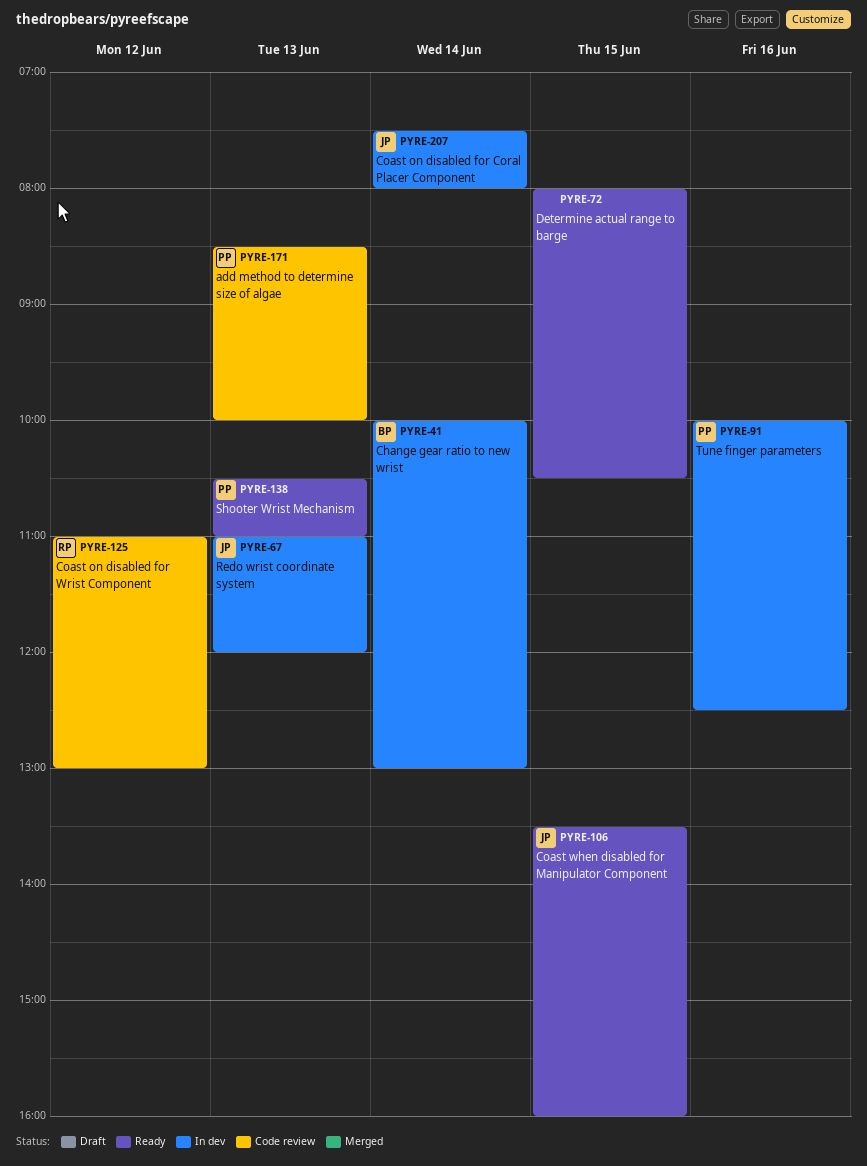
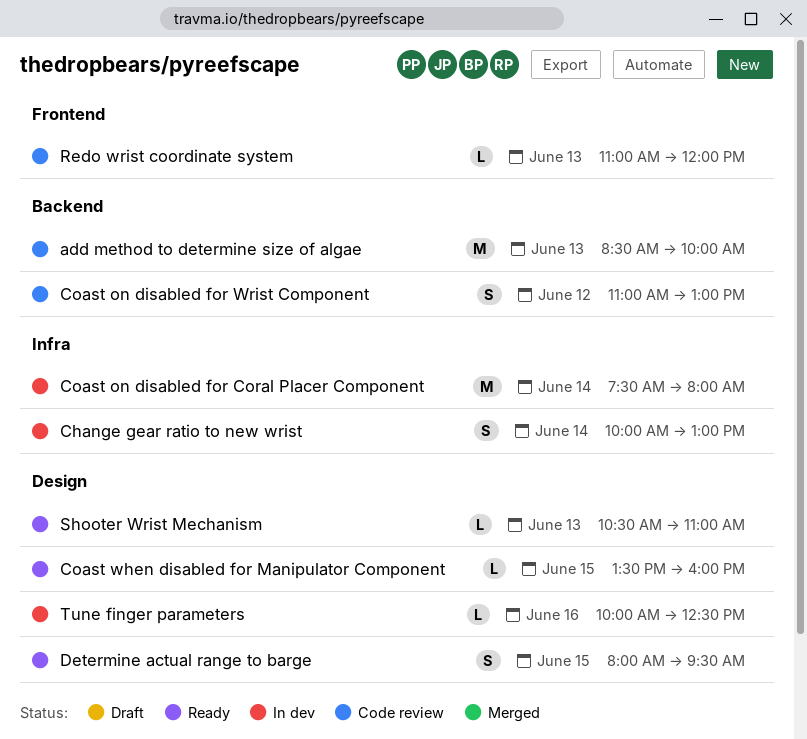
Determine actual range to barge, ends: 10:30 -> 09:30
Redo wrist coordinate system, status: In dev -> Code review

